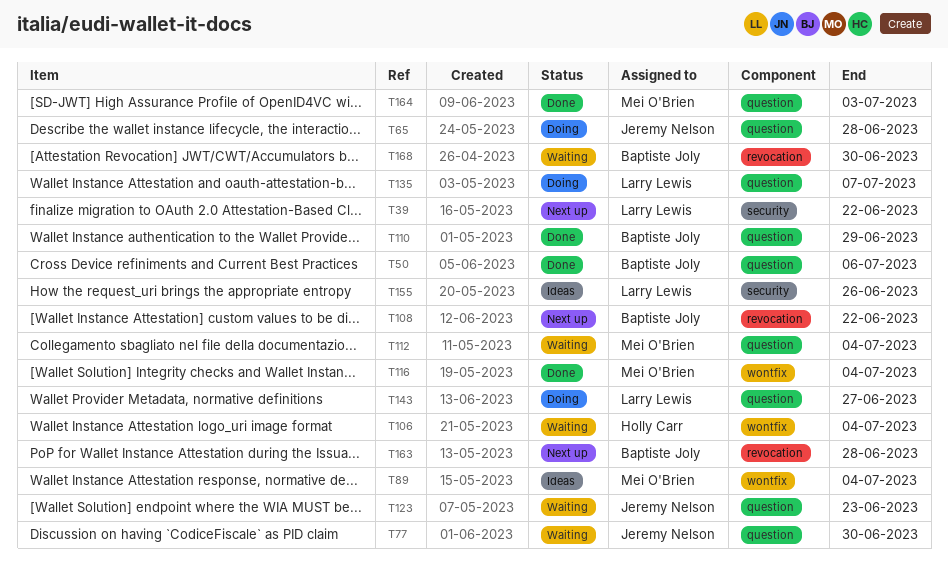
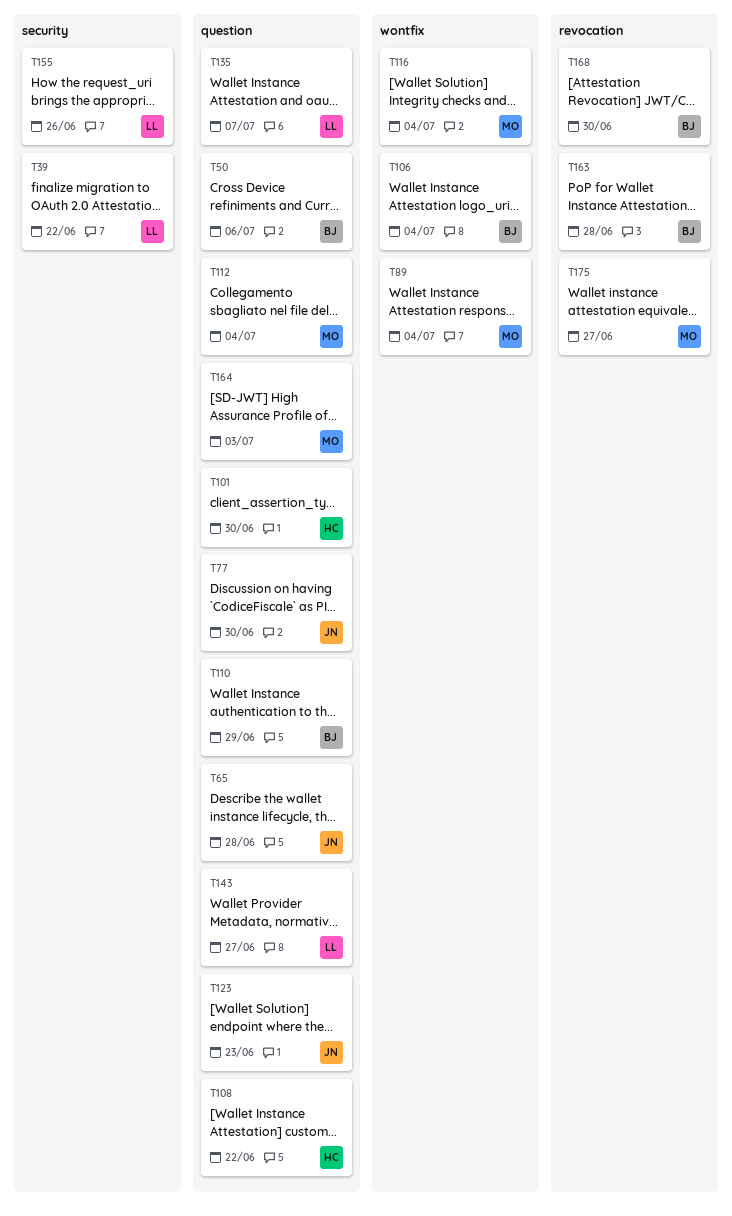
T101: none -> present
T106, owner: Holly Carr -> Baptiste Joly
T108, owner: Baptiste Joly -> Holly Carr
T108, label: revocation -> question
T175: none -> present

